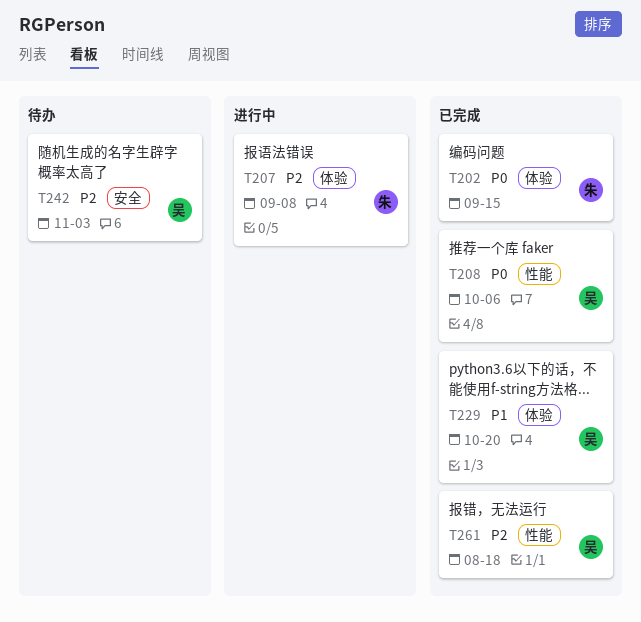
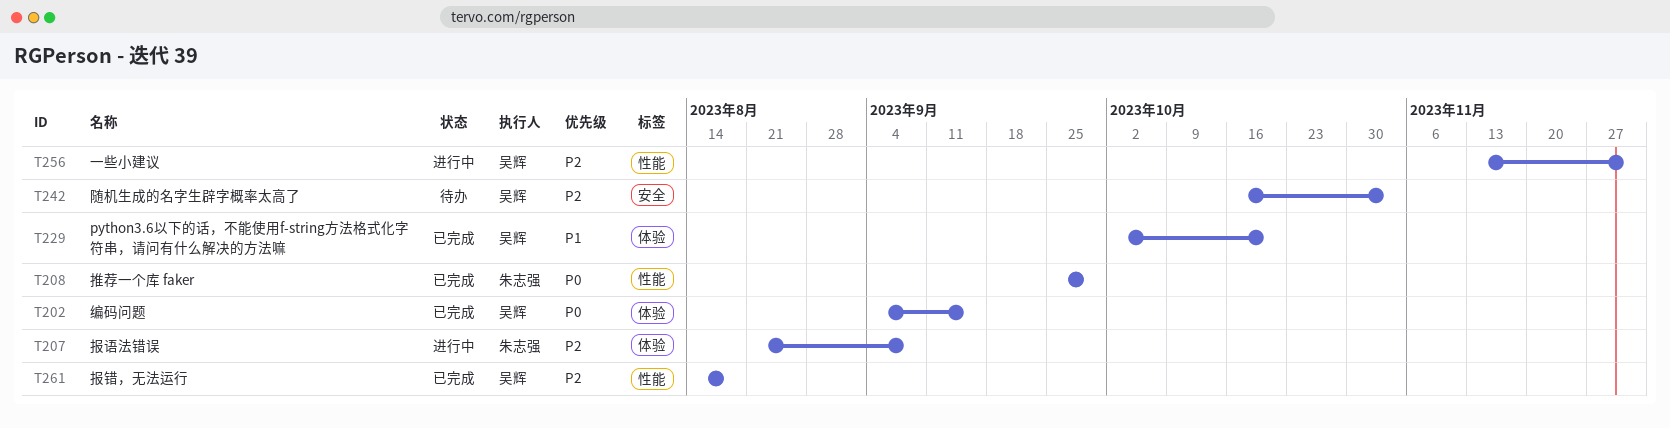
T202, owner: 朱志强 -> 吴辉
T208, owner: 吴辉 -> 朱志强
T208, due: Oct 6 -> Sep 29
T256: none -> present

